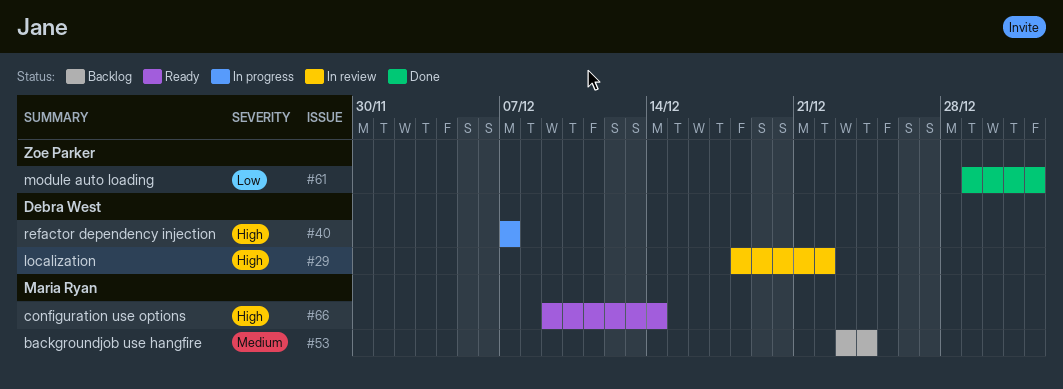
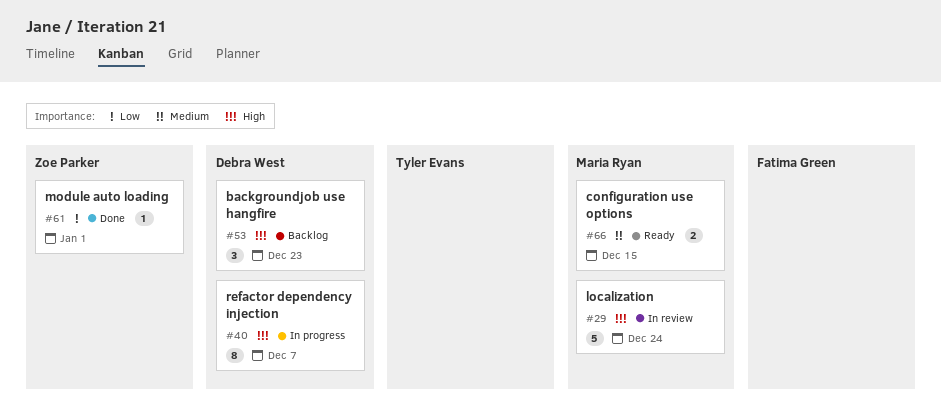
#29, owner: Debra West -> Maria Ryan
#29, due: Dec 22 -> Dec 24
#53, owner: Maria Ryan -> Debra West
#53, priority: Medium -> High
#53, due: Dec 24 -> Dec 23
#66, priority: High -> Medium
#66, due: Dec 14 -> Dec 15

